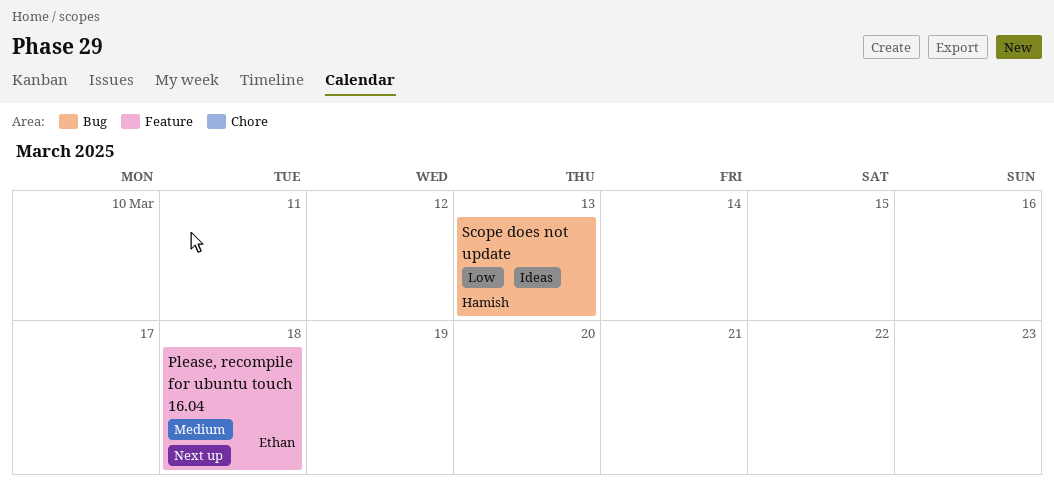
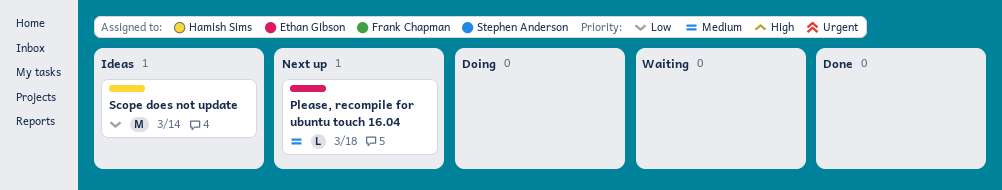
Scope does not update, due: Mar 13 -> Mar 14

